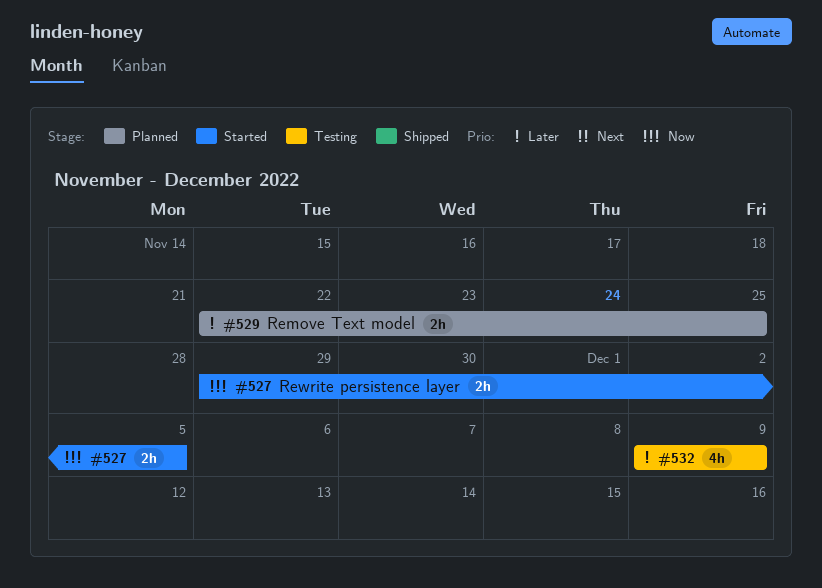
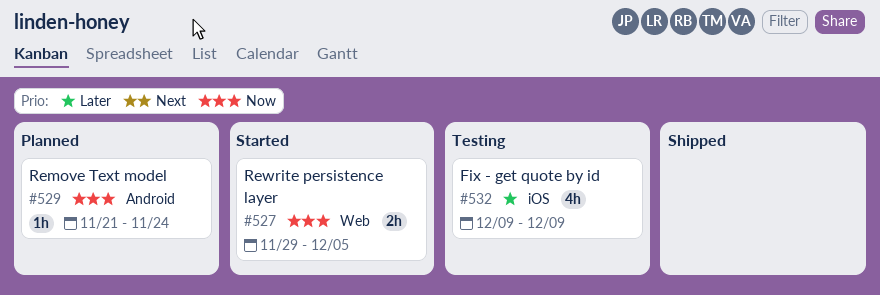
#529, priority: Later -> Now
#529, estimate: 2h -> 1h
#529, start: Nov 22 -> Nov 21
#529, due: Nov 25 -> Nov 24

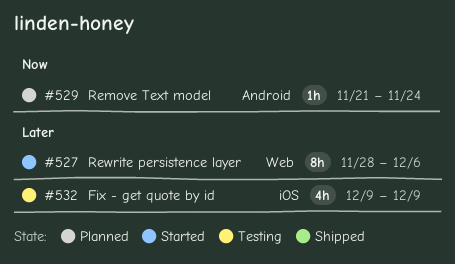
#527, priority: Now -> Later
#527, estimate: 2h -> 8h
#527, start: Nov 29 -> Nov 28
#527, due: Dec 5 -> Dec 6

